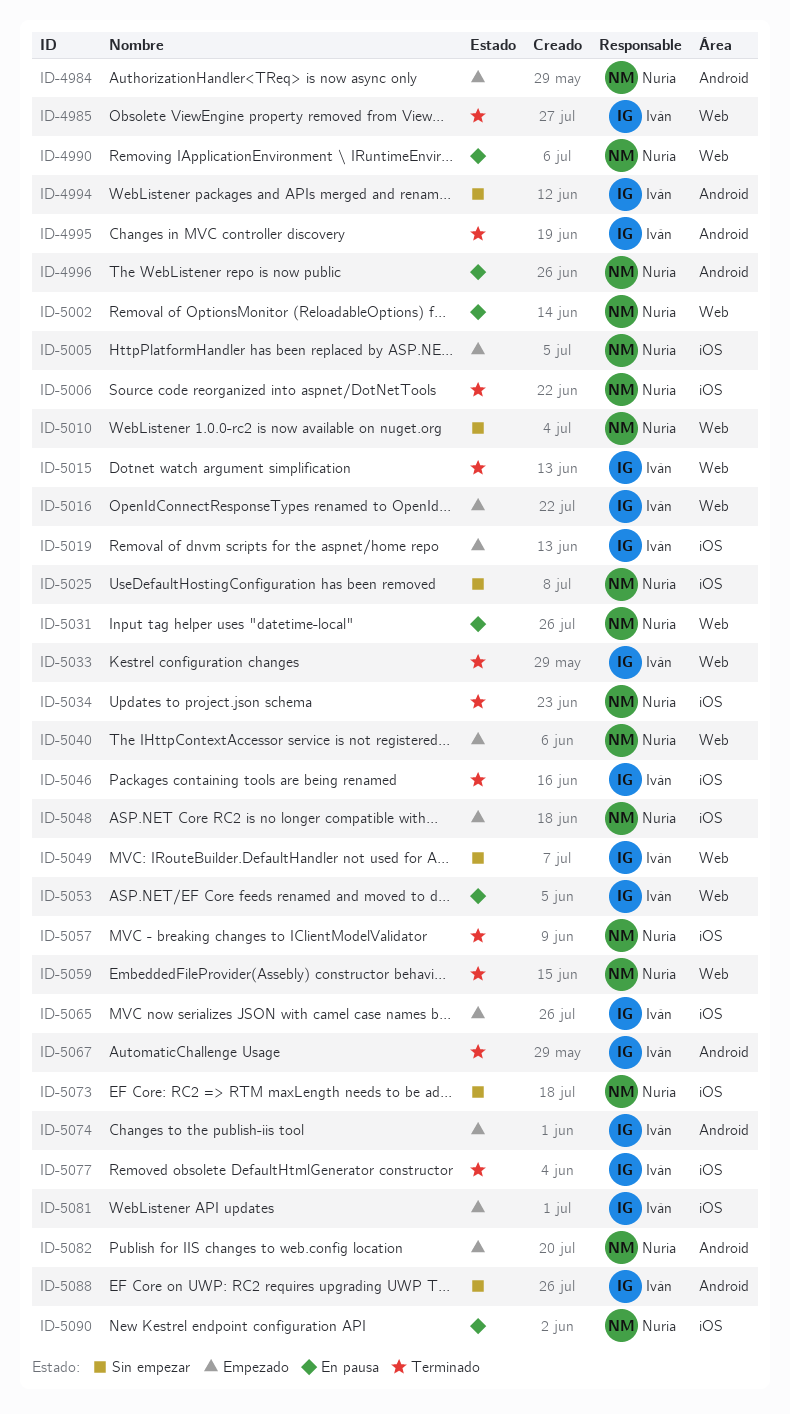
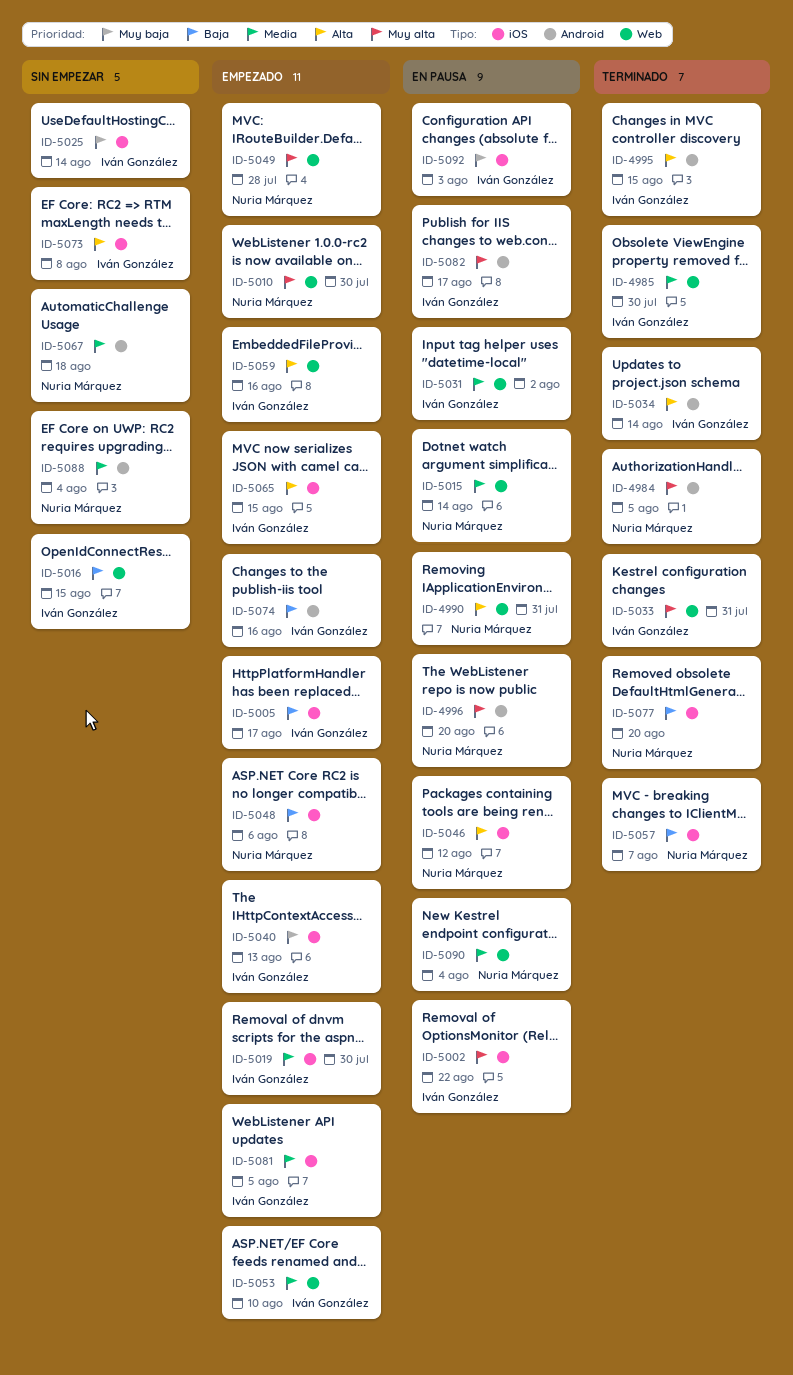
ID-4984, status: Empezado -> Terminado
ID-4994: present -> none
ID-5002, owner: Nuria Márquez -> Iván González
ID-5002, label: Web -> iOS
ID-5005, owner: Nuria Márquez -> Iván González
ID-5006: present -> none
ID-5010, status: Sin empezar -> Empezado
ID-5015, status: Terminado -> En pausa
ID-5015, owner: Iván González -> Nuria Márquez
ID-5016, status: Empezado -> Sin empezar
ID-5025, owner: Nuria Márquez -> Iván González
ID-5031, owner: Nuria Márquez -> Iván González
ID-5034, owner: Nuria Márquez -> Iván González
ID-5034, label: iOS -> Android
ID-5040, owner: Nuria Márquez -> Iván González
ID-5040, label: Web -> iOS
ID-5046, status: Terminado -> En pausa
ID-5046, owner: Iván González -> Nuria Márquez
ID-5049, status: Sin empezar -> Empezado
ID-5049, owner: Iván González -> Nuria Márquez
ID-5053, status: En pausa -> Empezado
ID-5059, status: Terminado -> Empezado
ID-5059, owner: Nuria Márquez -> Iván González
ID-5067, status: Terminado -> Sin empezar
ID-5067, owner: Iván González -> Nuria Márquez
ID-5073, owner: Nuria Márquez -> Iván González
ID-5077, owner: Iván González -> Nuria Márquez
ID-5082, status: Empezado -> En pausa
ID-5082, owner: Nuria Márquez -> Iván González
ID-5088, owner: Iván González -> Nuria Márquez
ID-5090, label: iOS -> Web
ID-5092: none -> present

